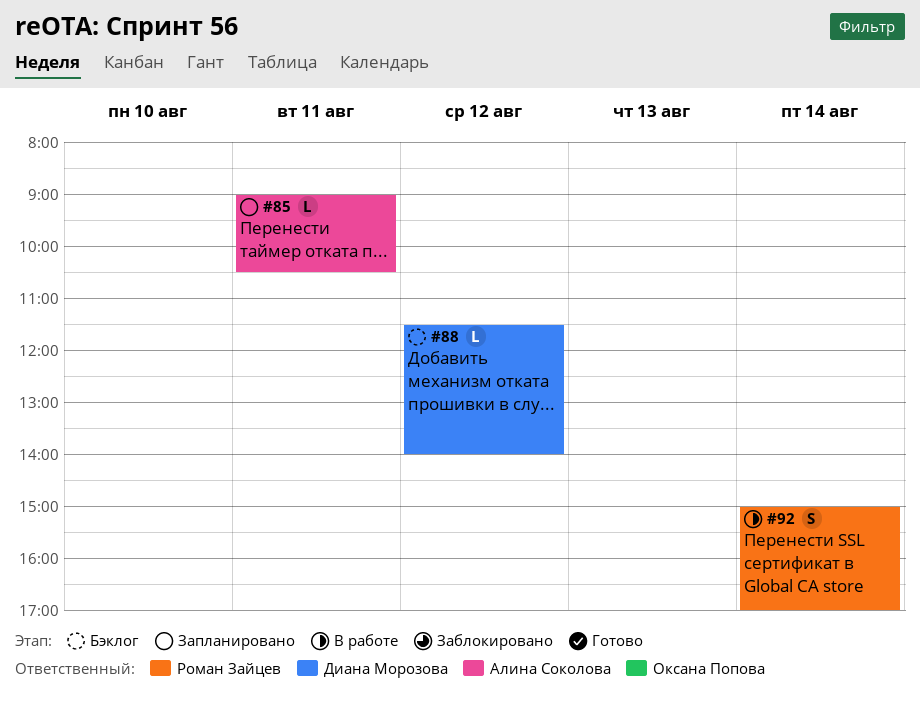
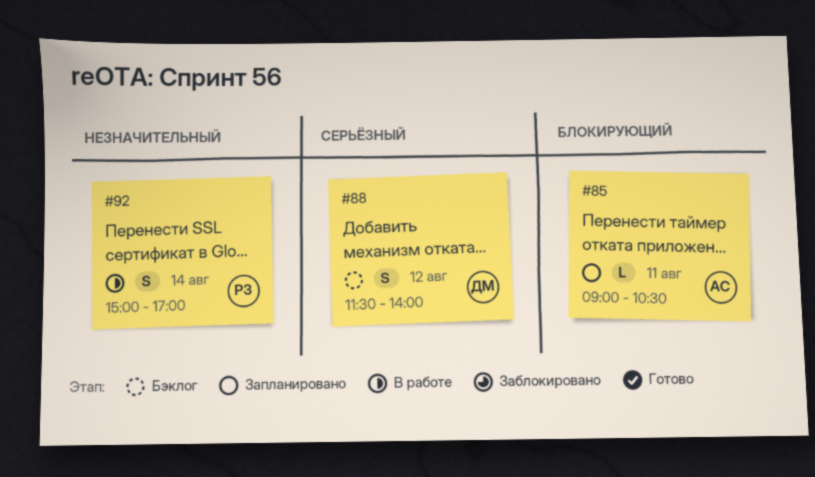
#88, estimate: L -> S

